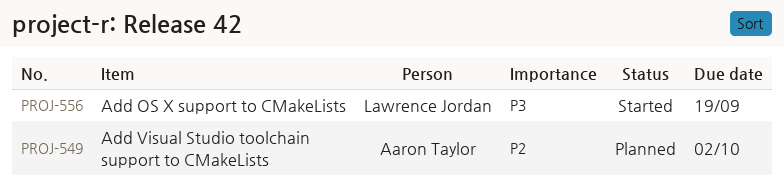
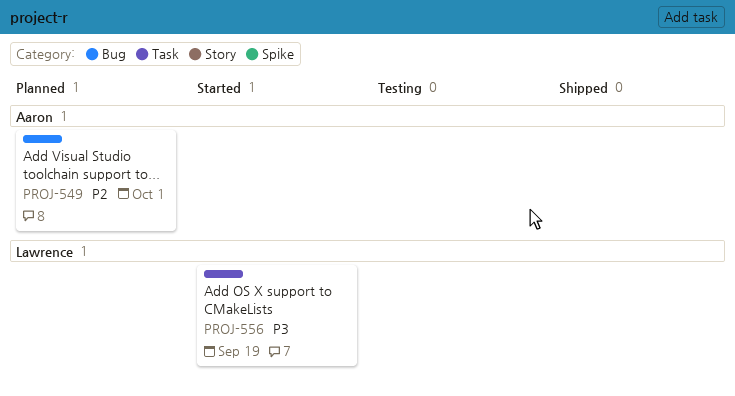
PROJ-549, due: Oct 2 -> Oct 1

